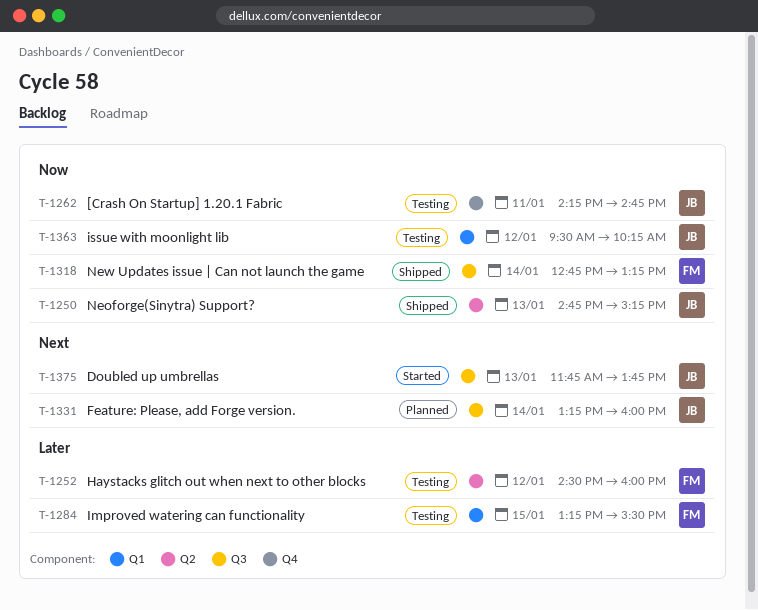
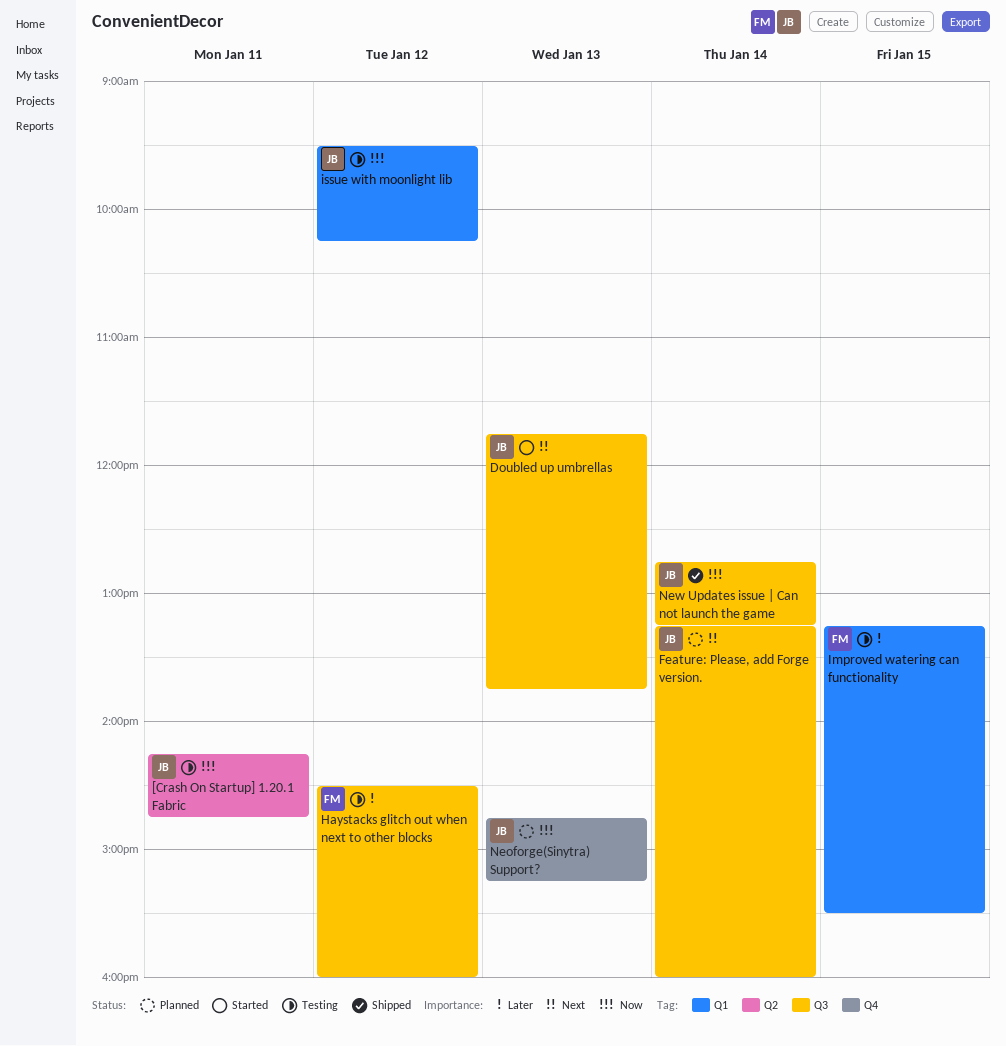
[Crash On Startup] 1.20.1 Fabric, label: Q4 -> Q2
Haystacks glitch out when next to other blocks, label: Q2 -> Q3
Neoforge(Sinytra) Support?, status: Shipped -> Planned
Neoforge(Sinytra) Support?, label: Q2 -> Q4
New Updates issue | Can not launch the game, owner: FM -> JB

